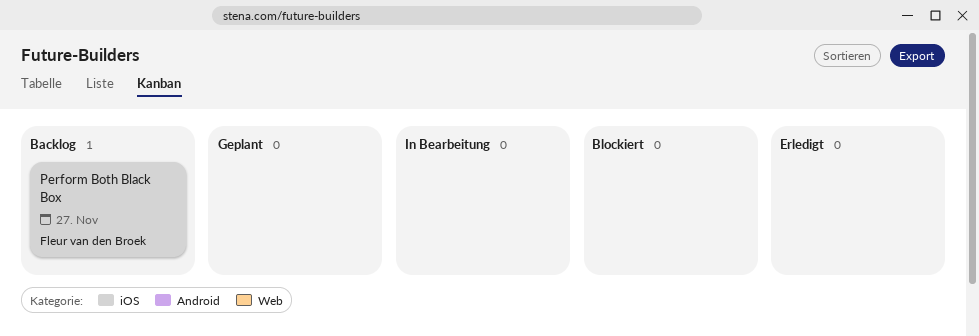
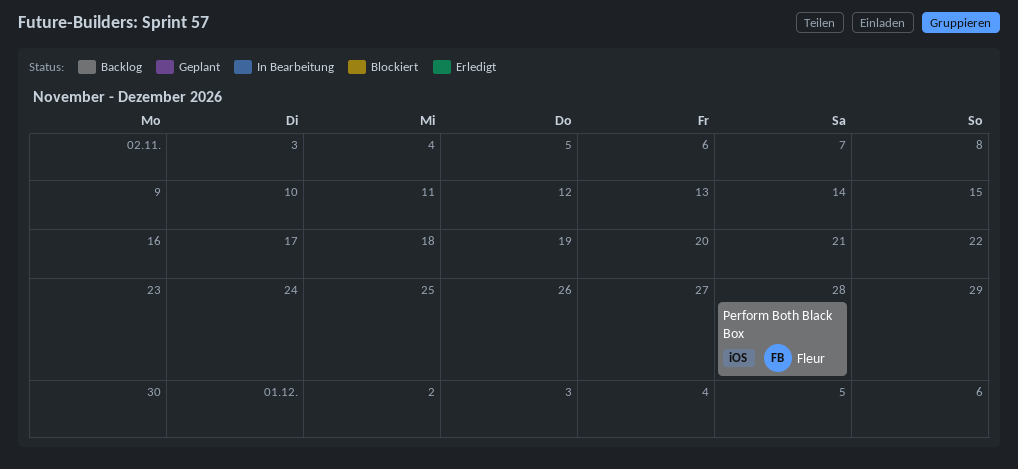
Perform Both Black Box, due: Nov 27 -> Nov 28

